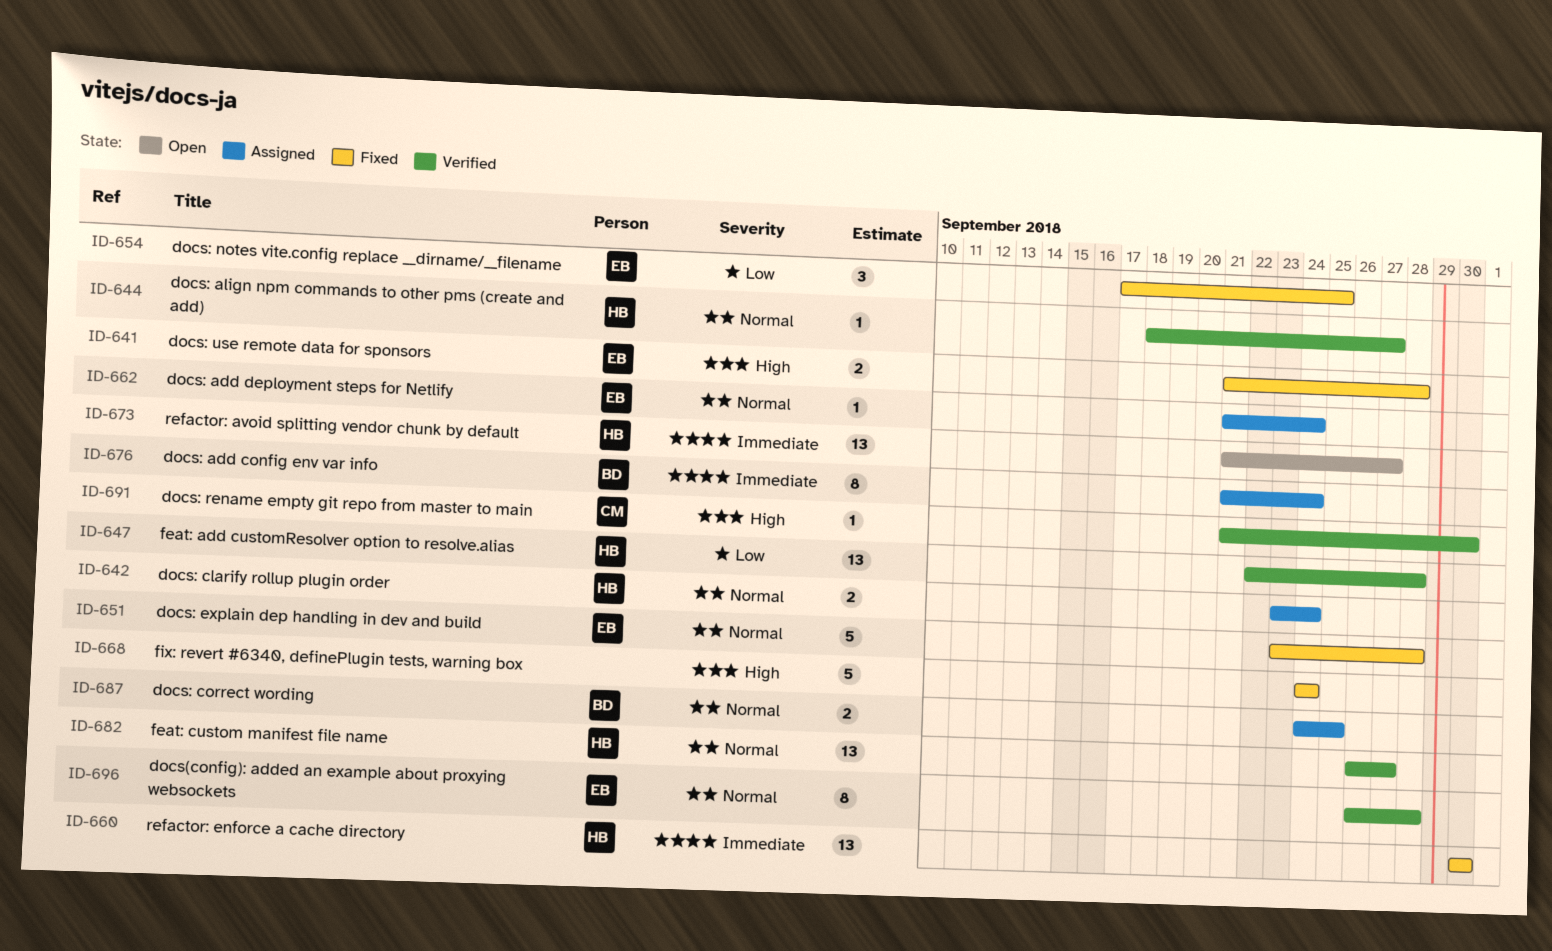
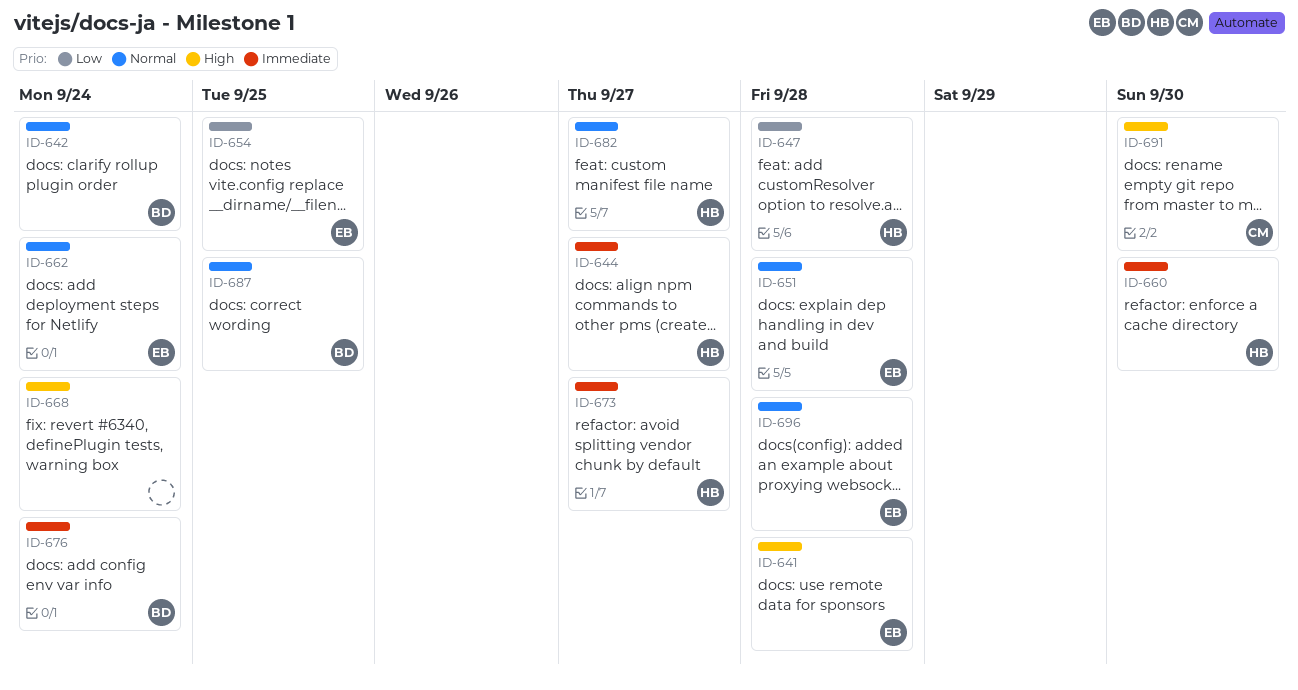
ID-642, owner: HB -> BD
ID-644, priority: Normal -> Immediate

